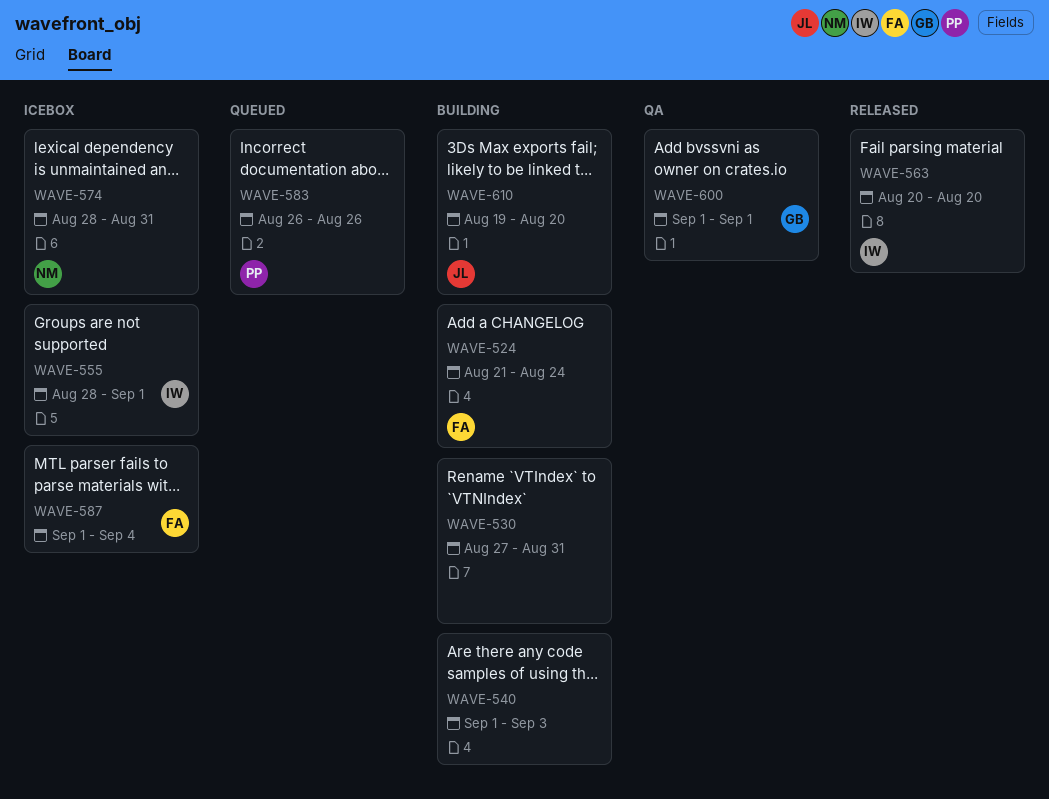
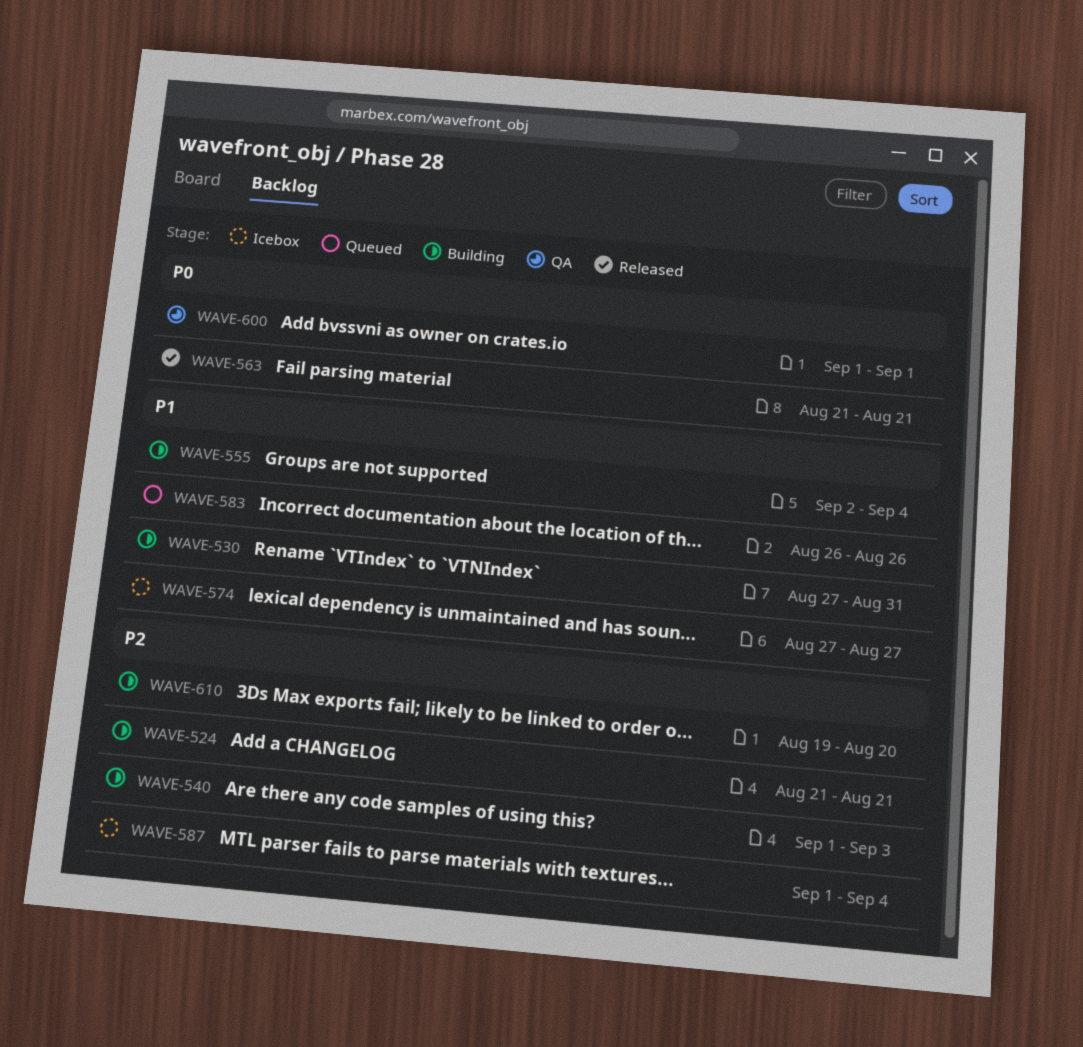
WAVE-524, due: Aug 24 -> Aug 21
WAVE-555, status: Icebox -> Building
WAVE-555, start: Aug 28 -> Sep 2
WAVE-555, due: Sep 1 -> Sep 4
WAVE-563, start: Aug 20 -> Aug 21
WAVE-563, due: Aug 20 -> Aug 21
WAVE-574, start: Aug 28 -> Aug 27
WAVE-574, due: Aug 31 -> Aug 27

